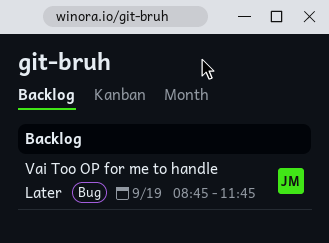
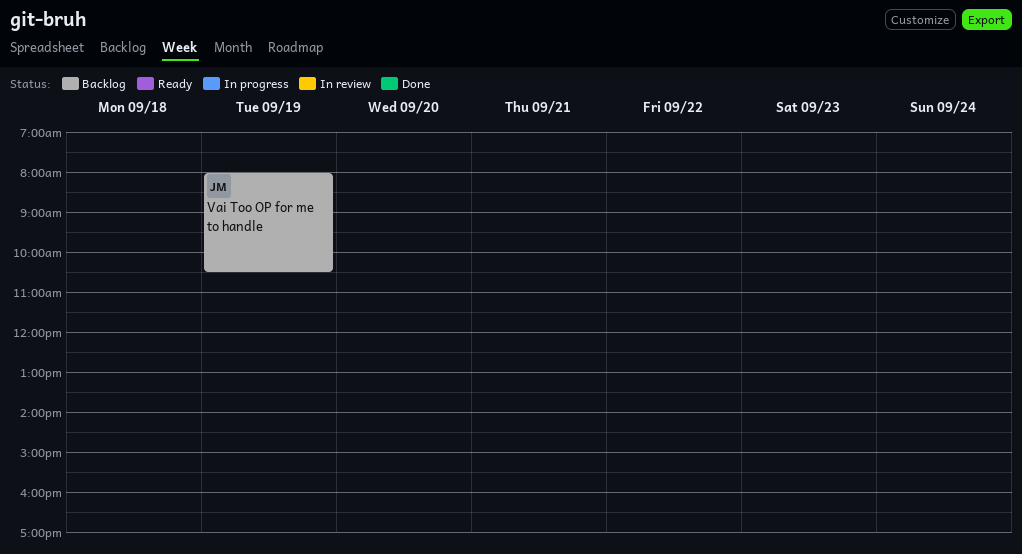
Vai Too OP for me to handle, begins: 08:45 -> 08:00
Vai Too OP for me to handle, ends: 11:45 -> 10:30

